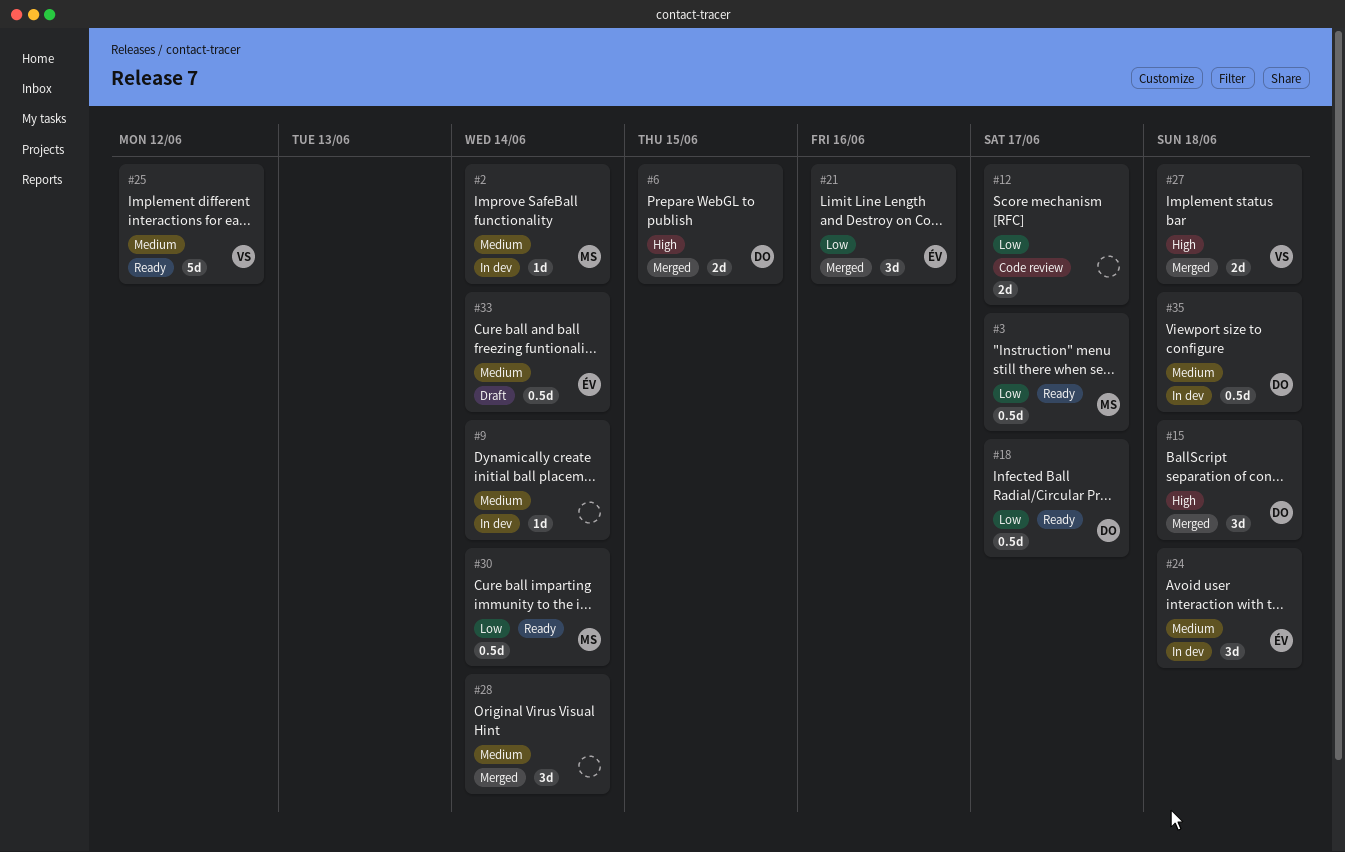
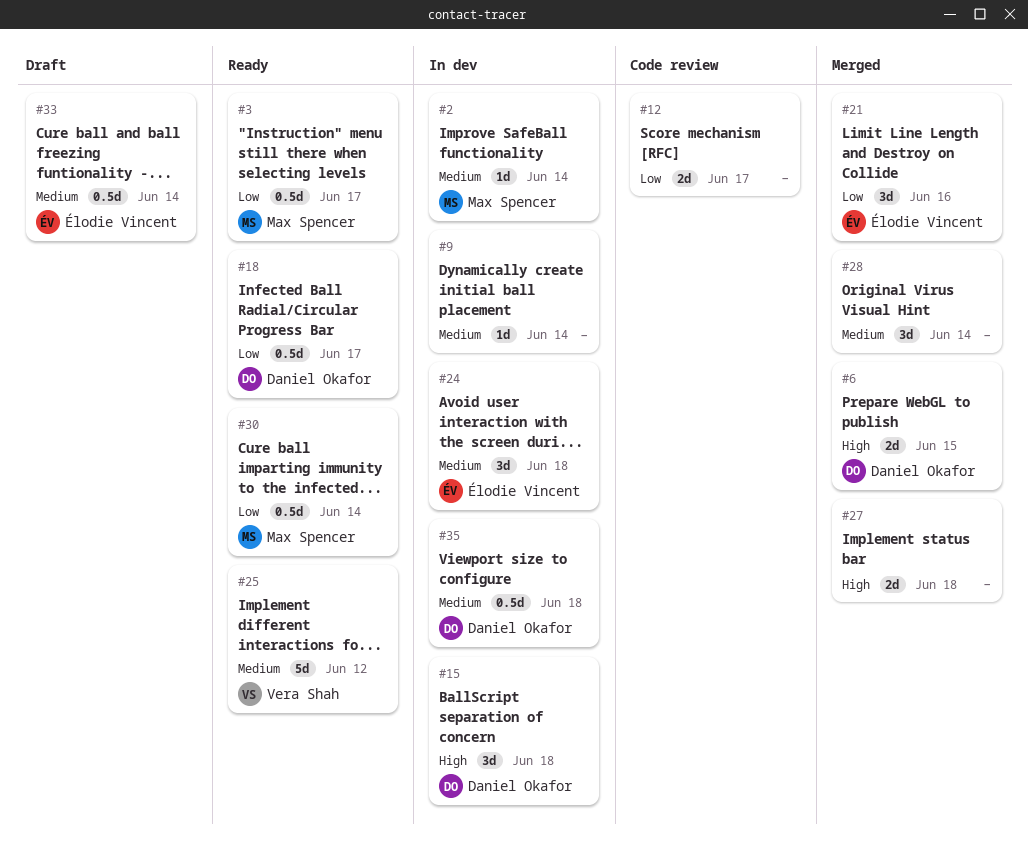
#15, status: Merged -> In dev
#27, owner: Vera Shah -> none

